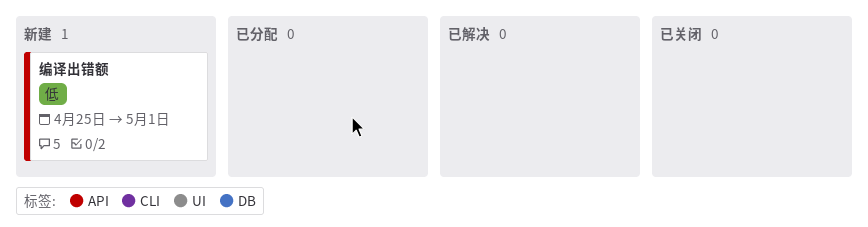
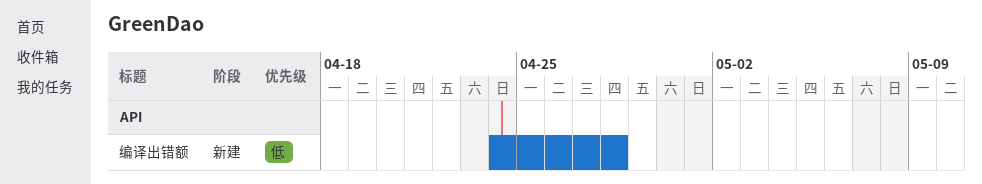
编译出错额, start: Apr 25 -> Apr 24
编译出错额, due: May 1 -> Apr 28

